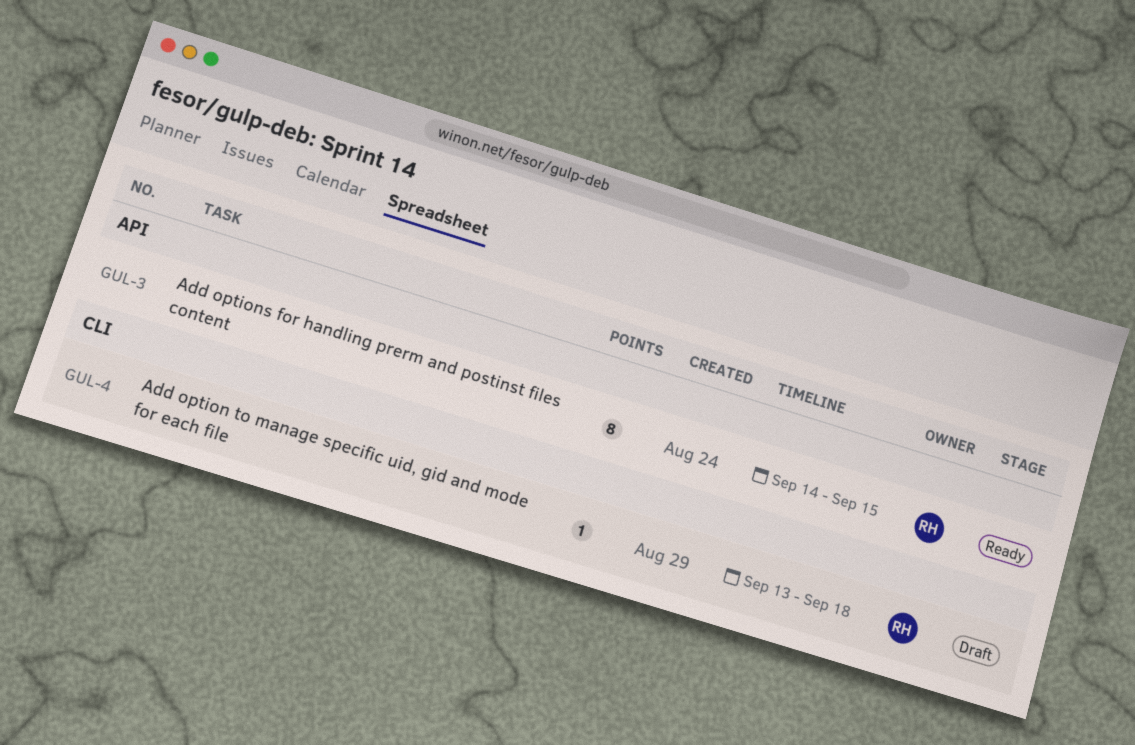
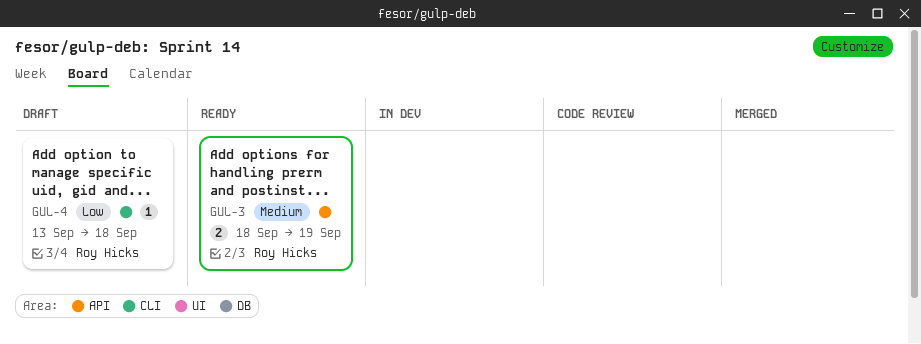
GUL-3, estimate: 8 -> 2
GUL-3, start: Sep 14 -> Sep 18
GUL-3, due: Sep 15 -> Sep 19

